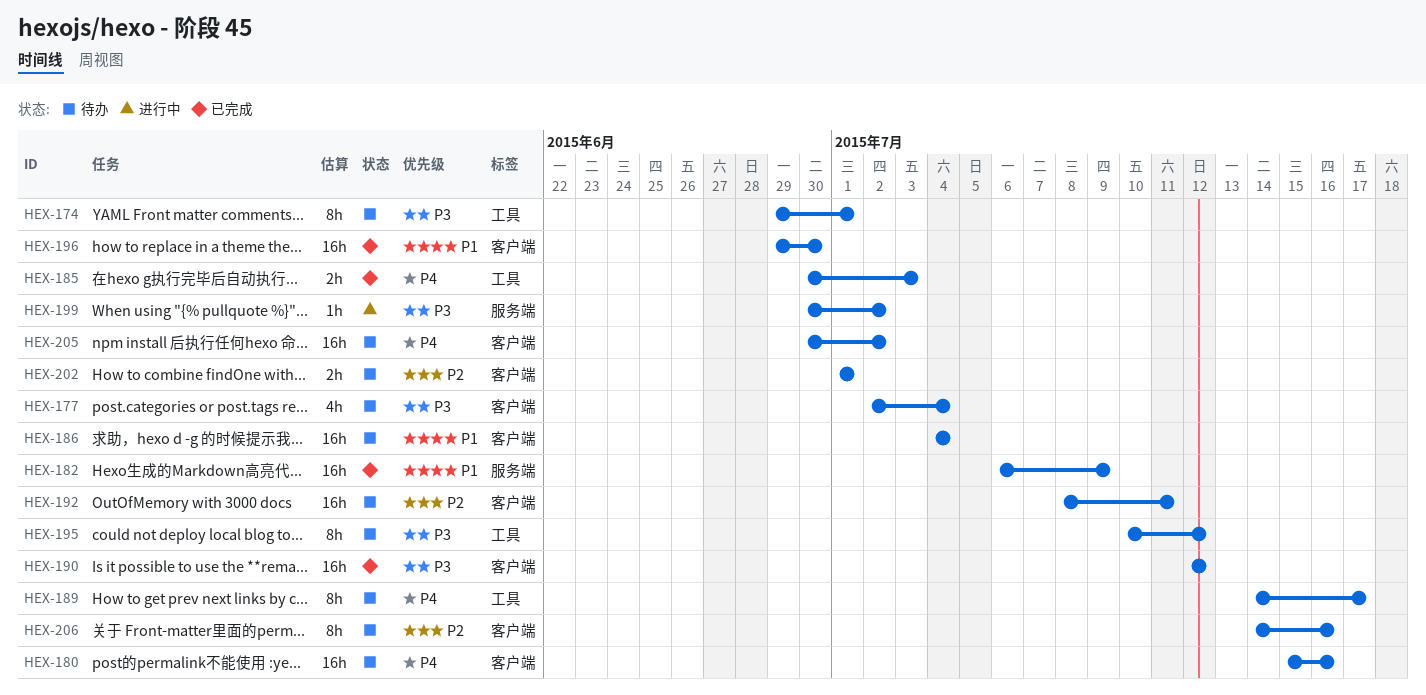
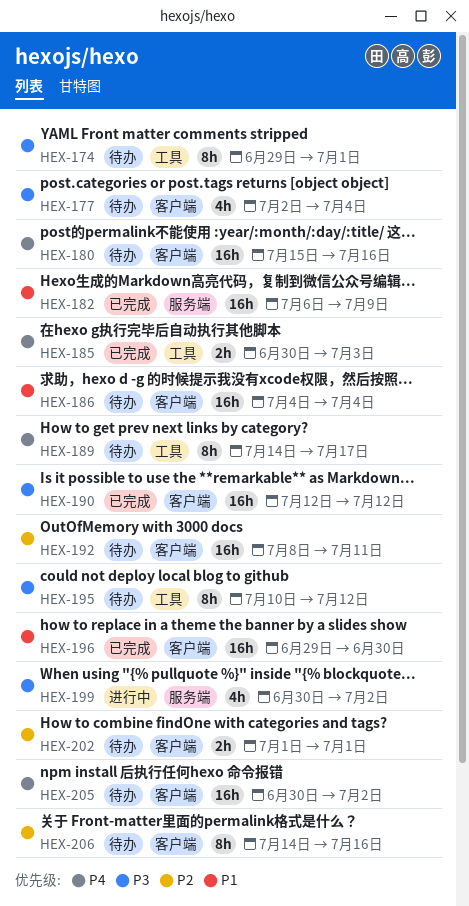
HEX-199, estimate: 1h -> 4h

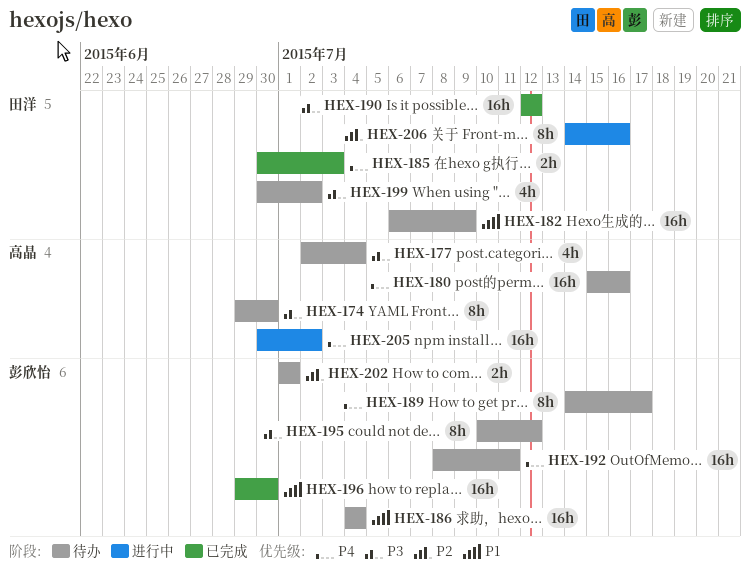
HEX-174, due: Jul 1 -> Jun 30
HEX-182, status: 已完成 -> 待办
HEX-192, priority: P2 -> P4
HEX-199, status: 进行中 -> 待办
HEX-205, status: 待办 -> 进行中
HEX-206, status: 待办 -> 进行中

